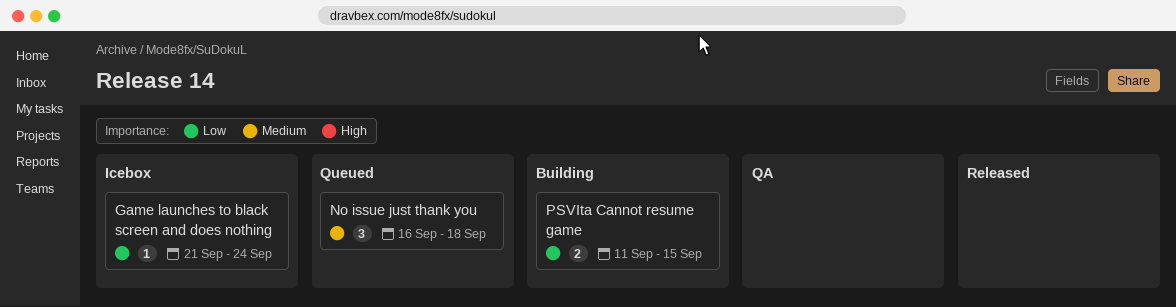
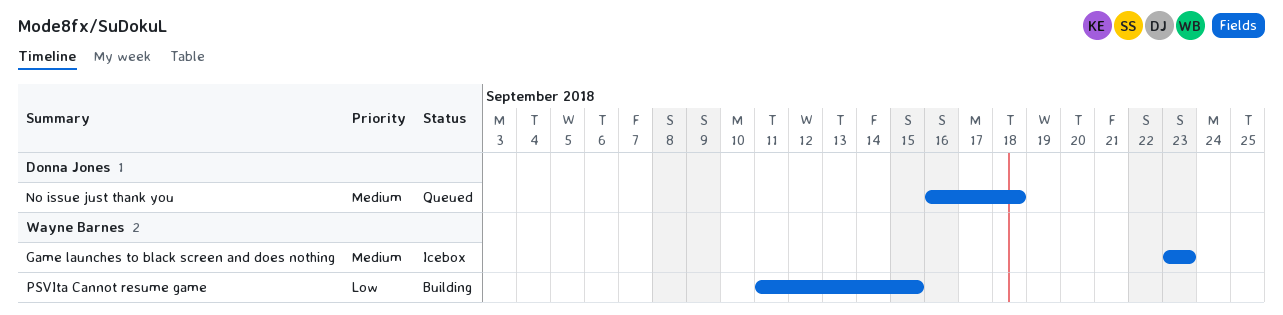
Game launches to black screen and does nothing, priority: Low -> Medium
Game launches to black screen and does nothing, start: Sep 21 -> Sep 23
Game launches to black screen and does nothing, due: Sep 24 -> Sep 23

